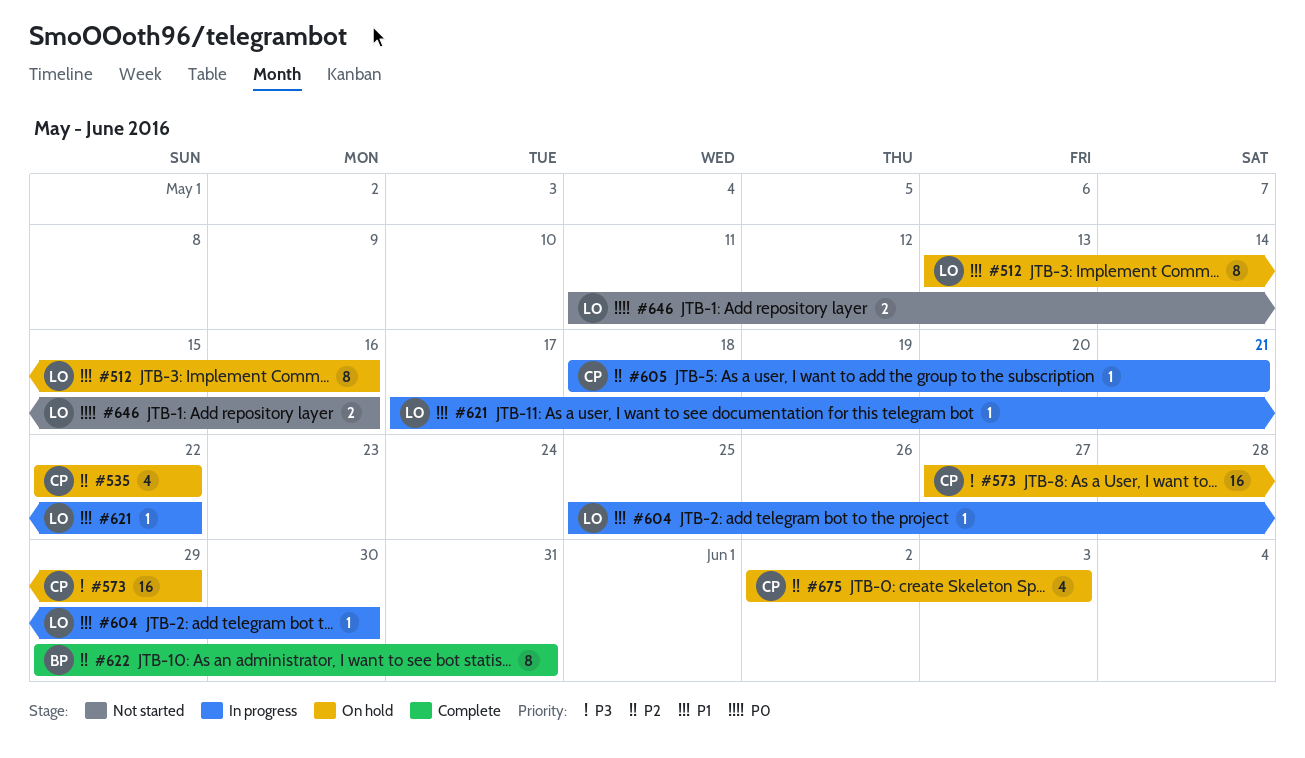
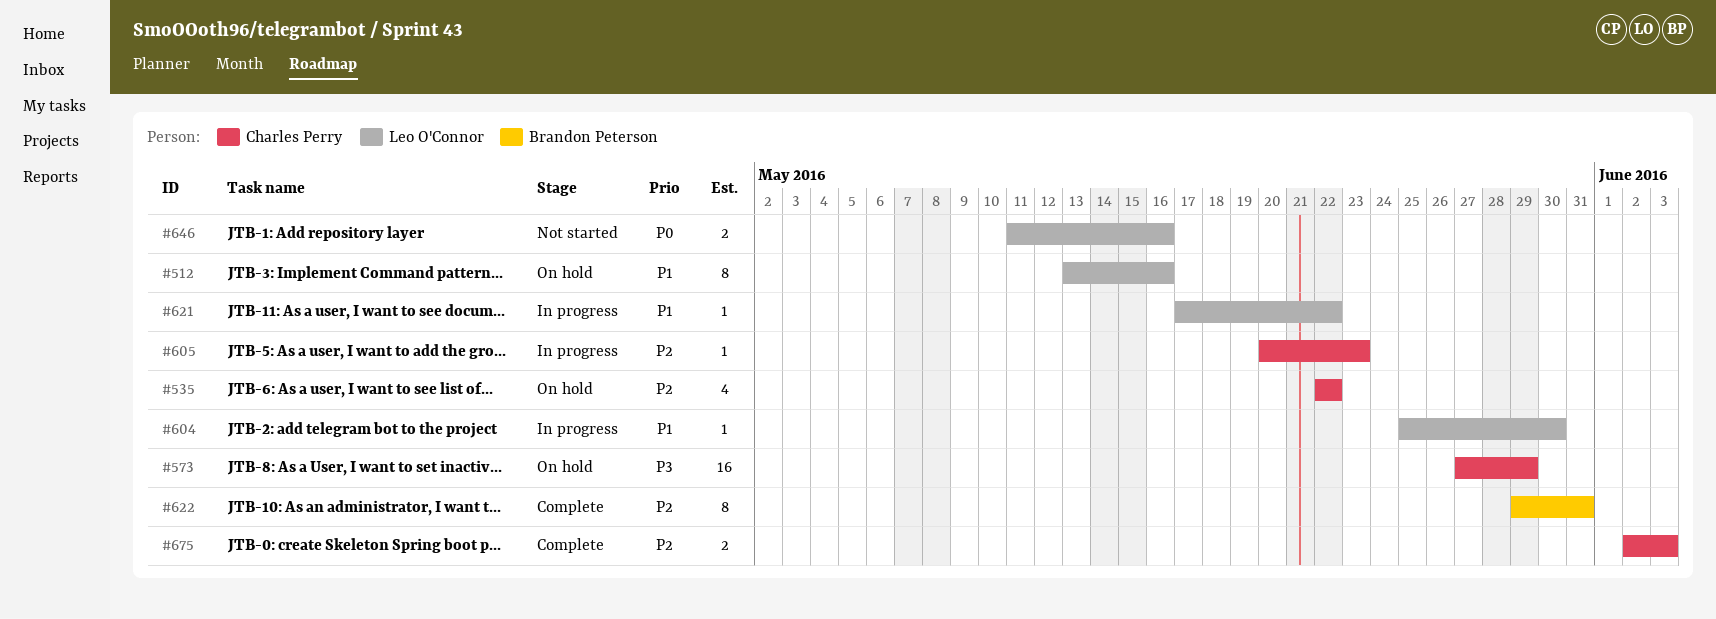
#605, start: May 18 -> May 20
#605, due: May 21 -> May 23
#675, status: On hold -> Complete
#675, estimate: 4 -> 2

